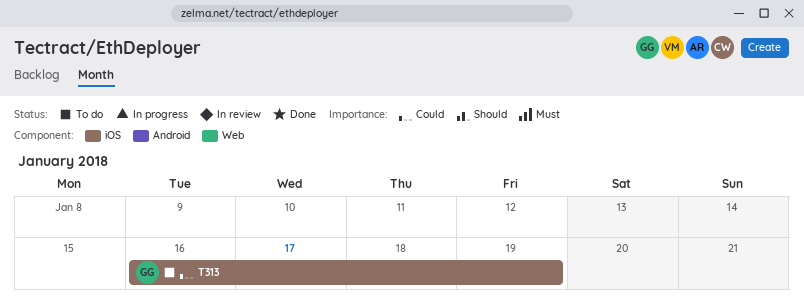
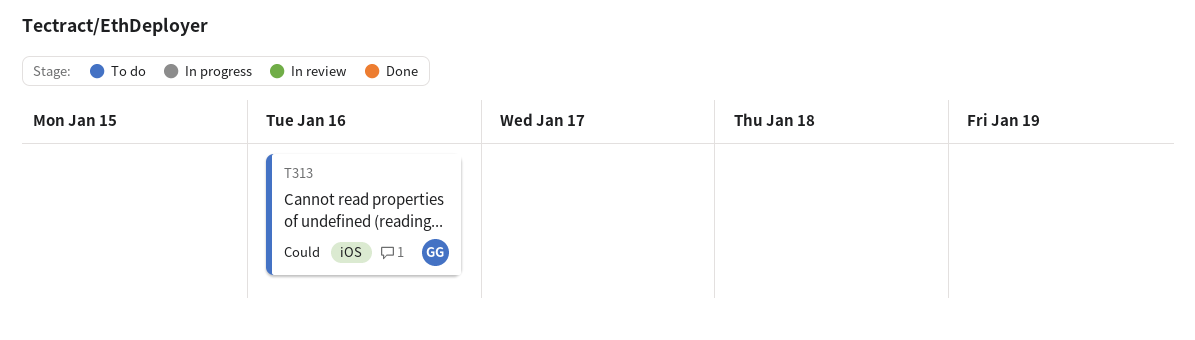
T313, due: Jan 19 -> Jan 16

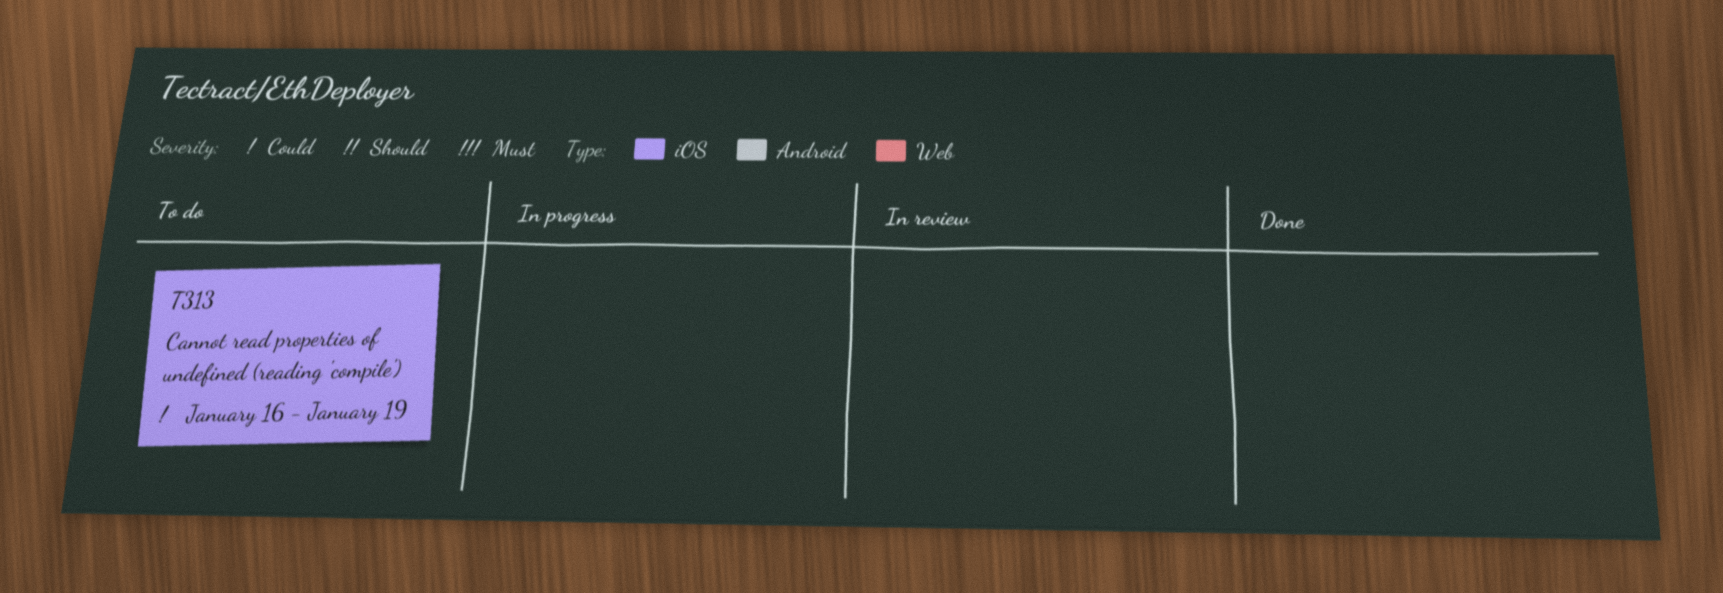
T313, due: Jan 16 -> Jan 19

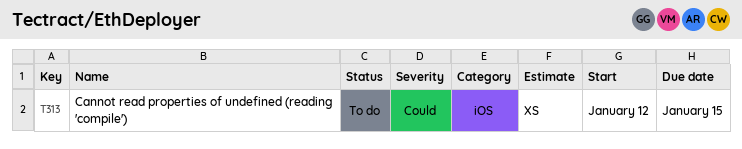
T313, start: Jan 16 -> Jan 12
T313, due: Jan 19 -> Jan 15

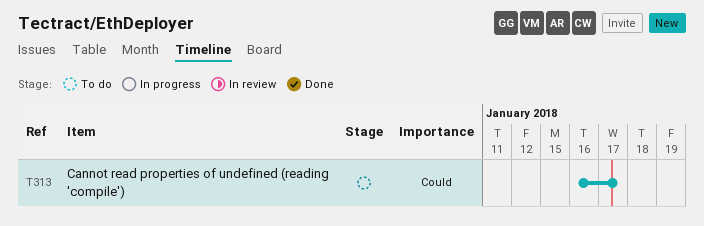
T313, start: Jan 12 -> Jan 16
T313, due: Jan 15 -> Jan 17

